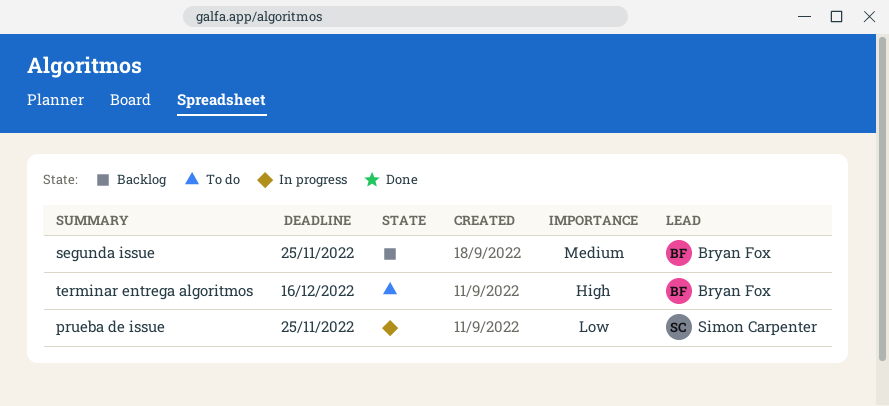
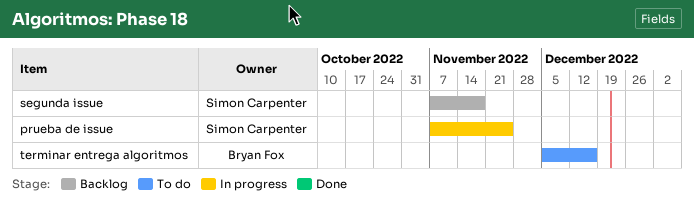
segunda issue, owner: Bryan Fox -> Simon Carpenter
segunda issue, due: Nov 25 -> Nov 18

